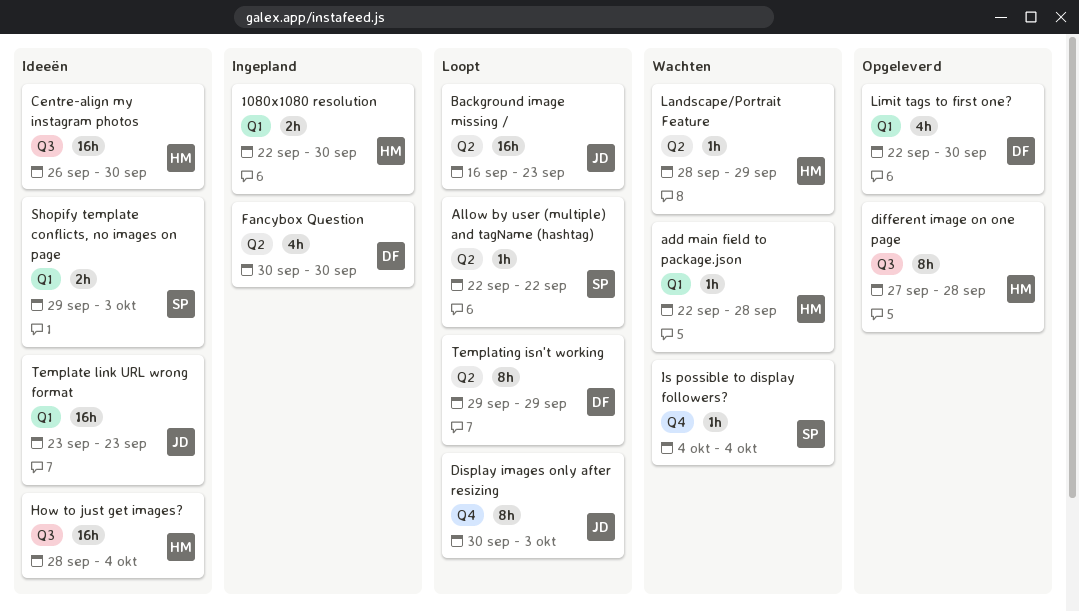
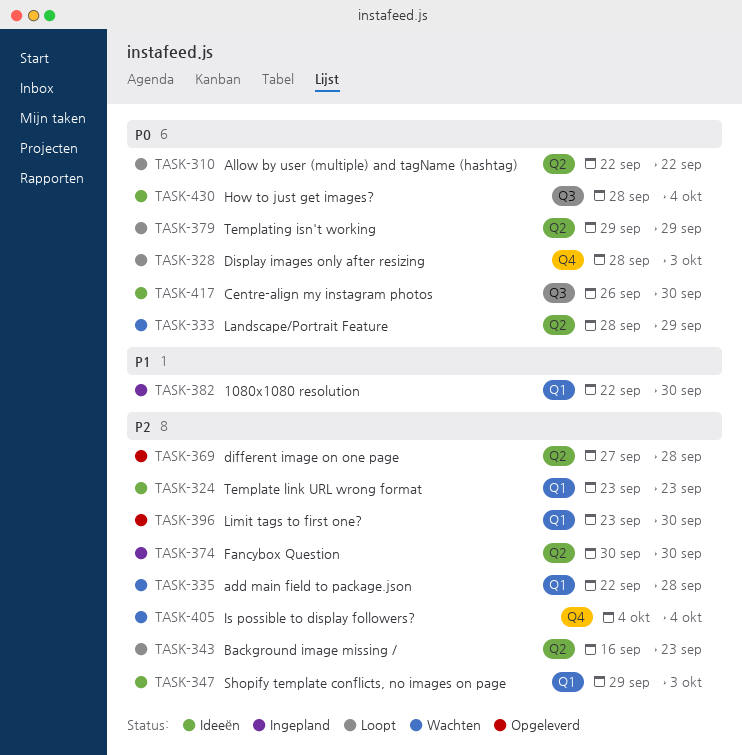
different image on one page, label: Q3 -> Q2
Display images only after resizing, start: Sep 30 -> Sep 28
Limit tags to first one?, start: Sep 22 -> Sep 23

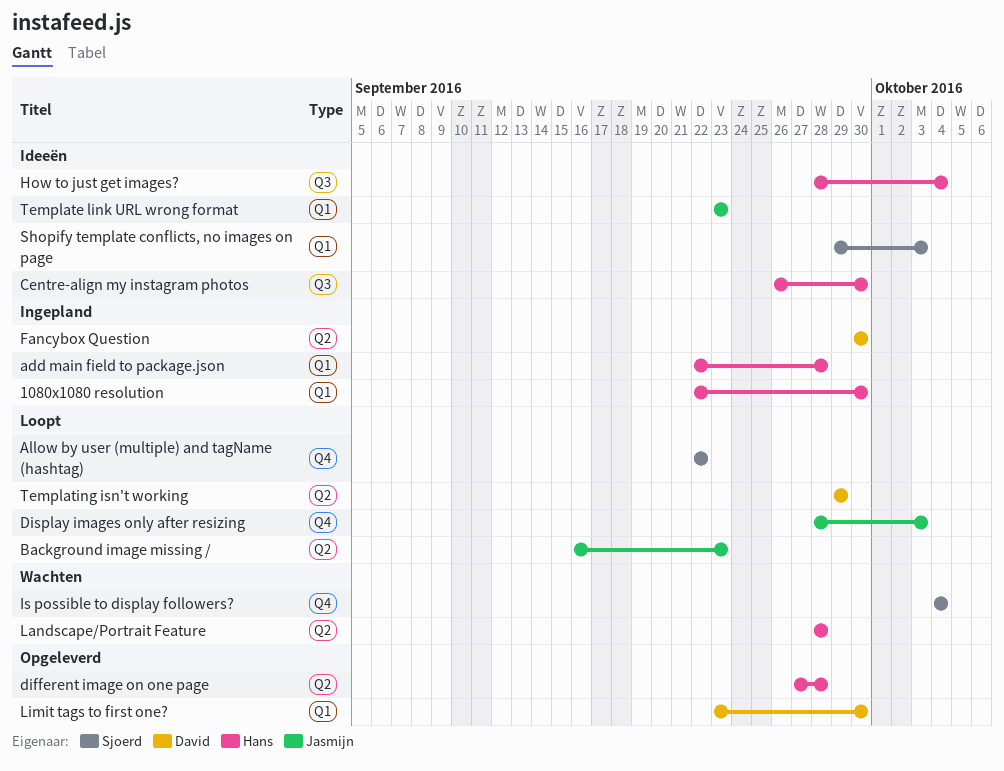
add main field to package.json, status: Wachten -> Ingepland
Allow by user (multiple) and tagName (hashtag), label: Q2 -> Q4
Landscape/Portrait Feature, due: Sep 29 -> Sep 28

